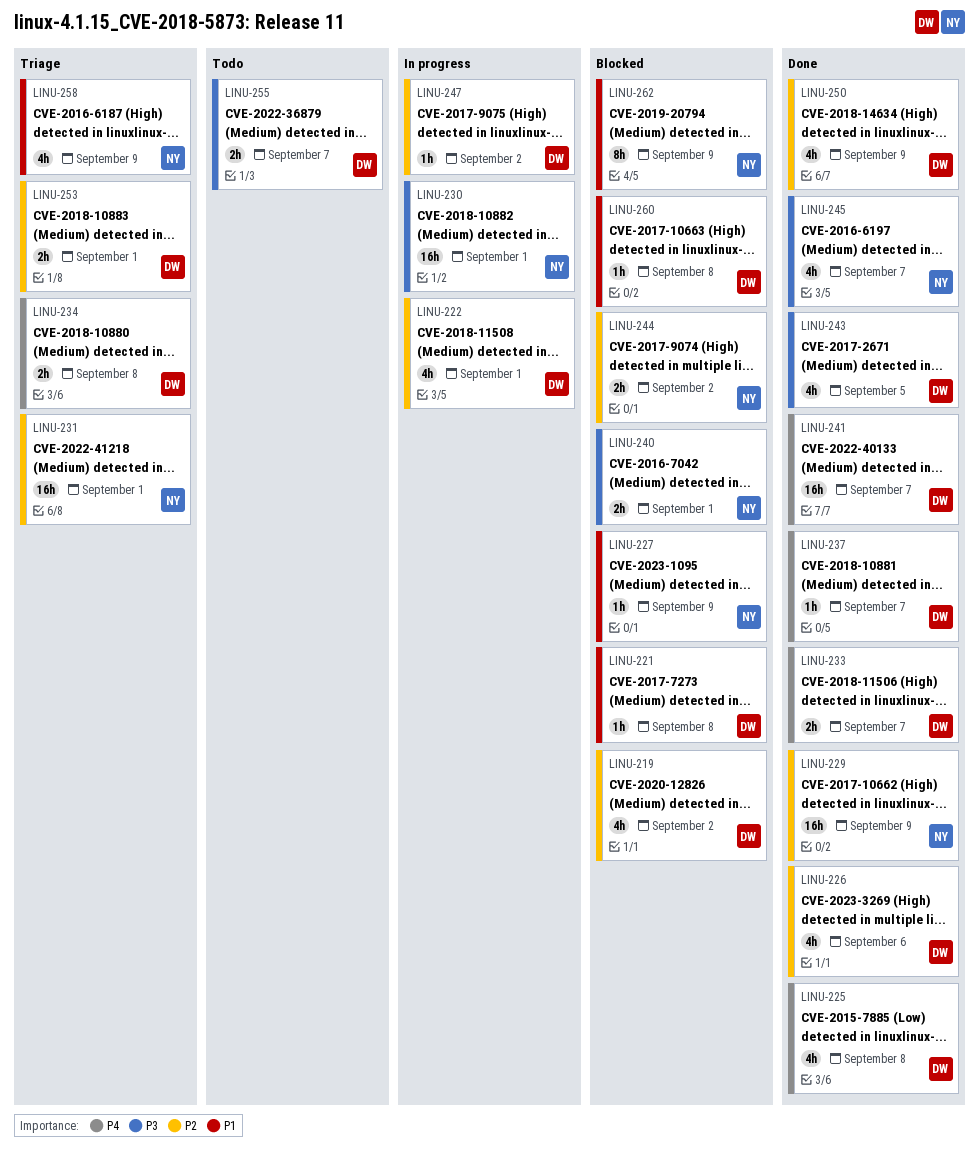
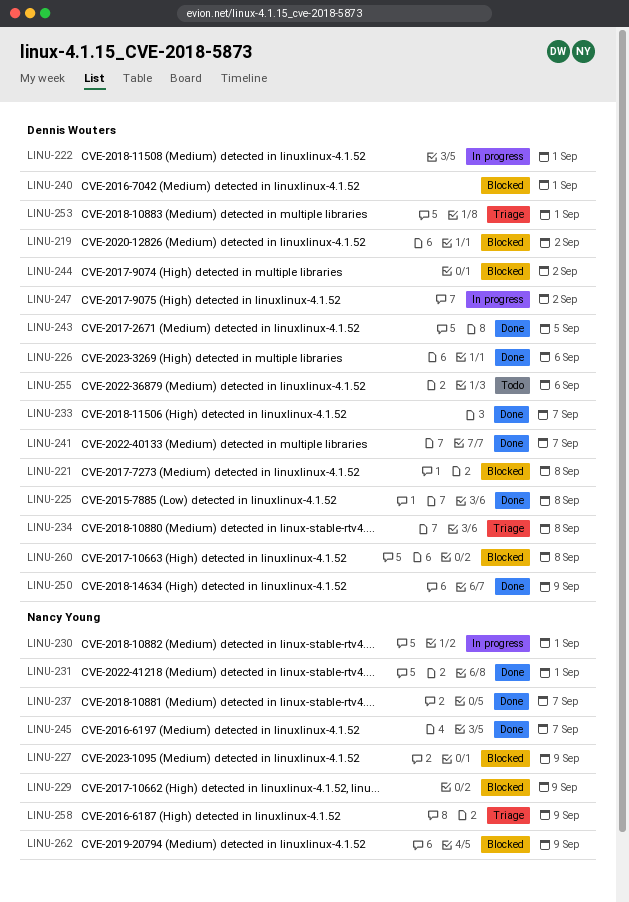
LINU-229, status: Done -> Blocked
LINU-231, status: Triage -> Done
LINU-237, owner: Dennis Wouters -> Nancy Young
LINU-240, owner: Nancy Young -> Dennis Wouters
LINU-244, owner: Nancy Young -> Dennis Wouters
LINU-255, due: Sep 7 -> Sep 6

